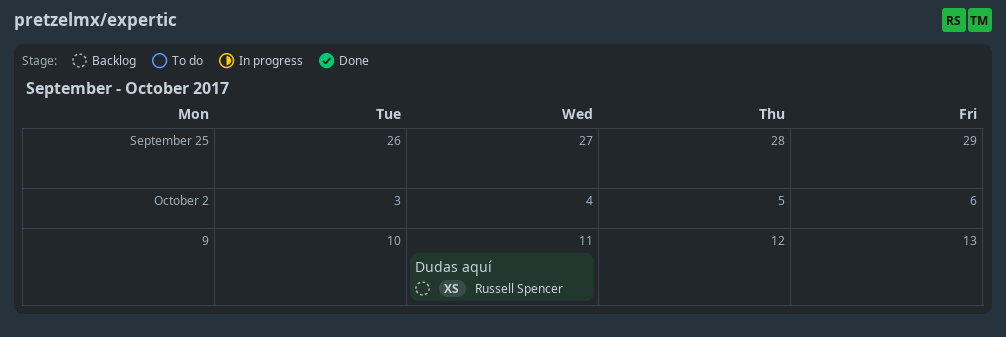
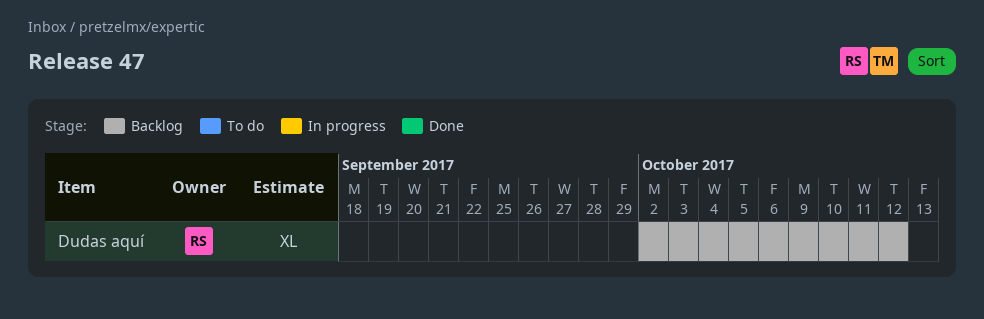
Dudas aquí, estimate: XS -> XL
Dudas aquí, due: Oct 11 -> Oct 12

